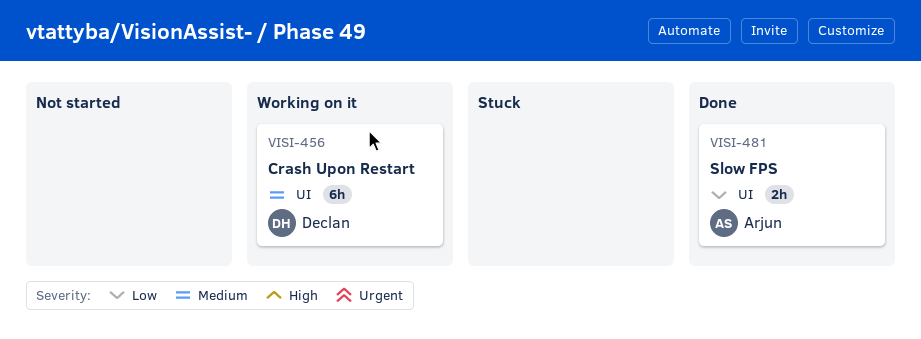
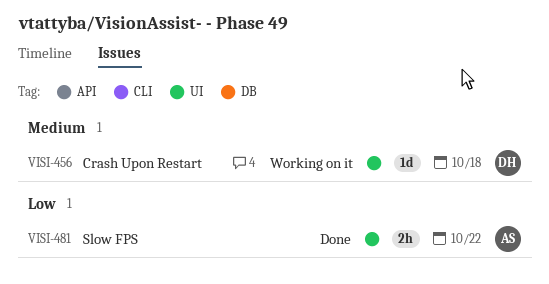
VISI-456, estimate: 6h -> 1d

